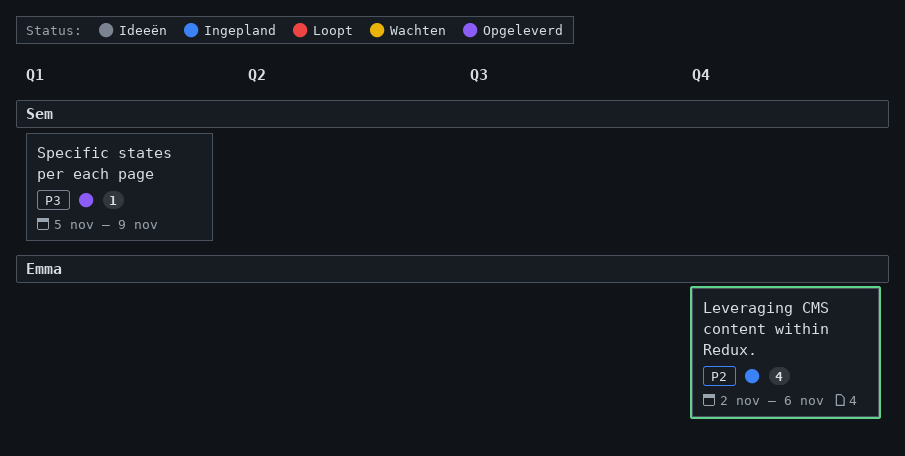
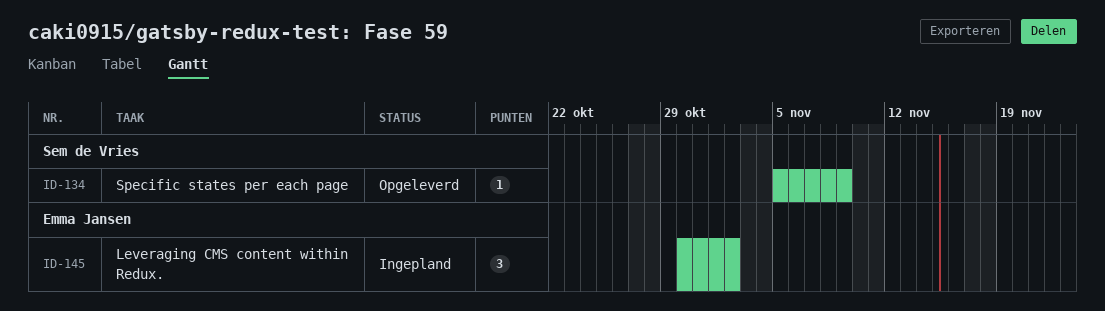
Leveraging CMS content within Redux., estimate: 4 -> 3
Leveraging CMS content within Redux., start: Nov 2 -> Oct 30
Leveraging CMS content within Redux., due: Nov 6 -> Nov 2

